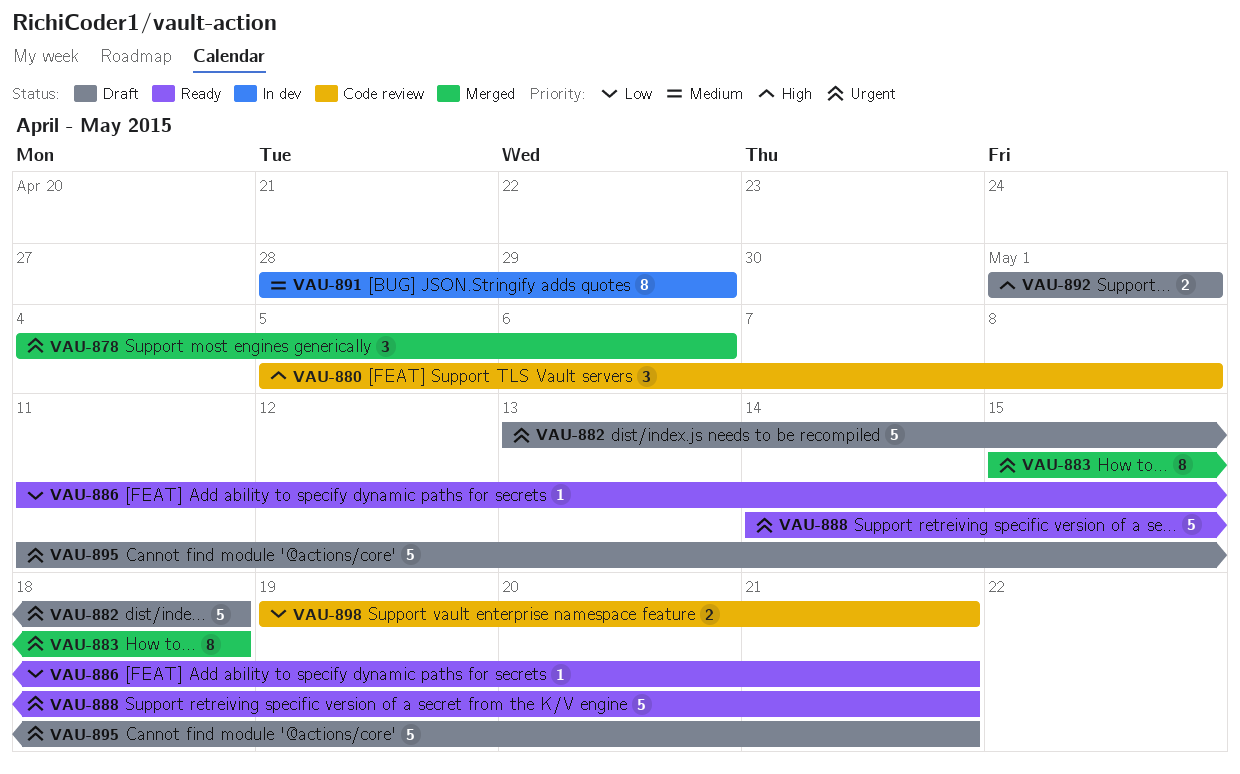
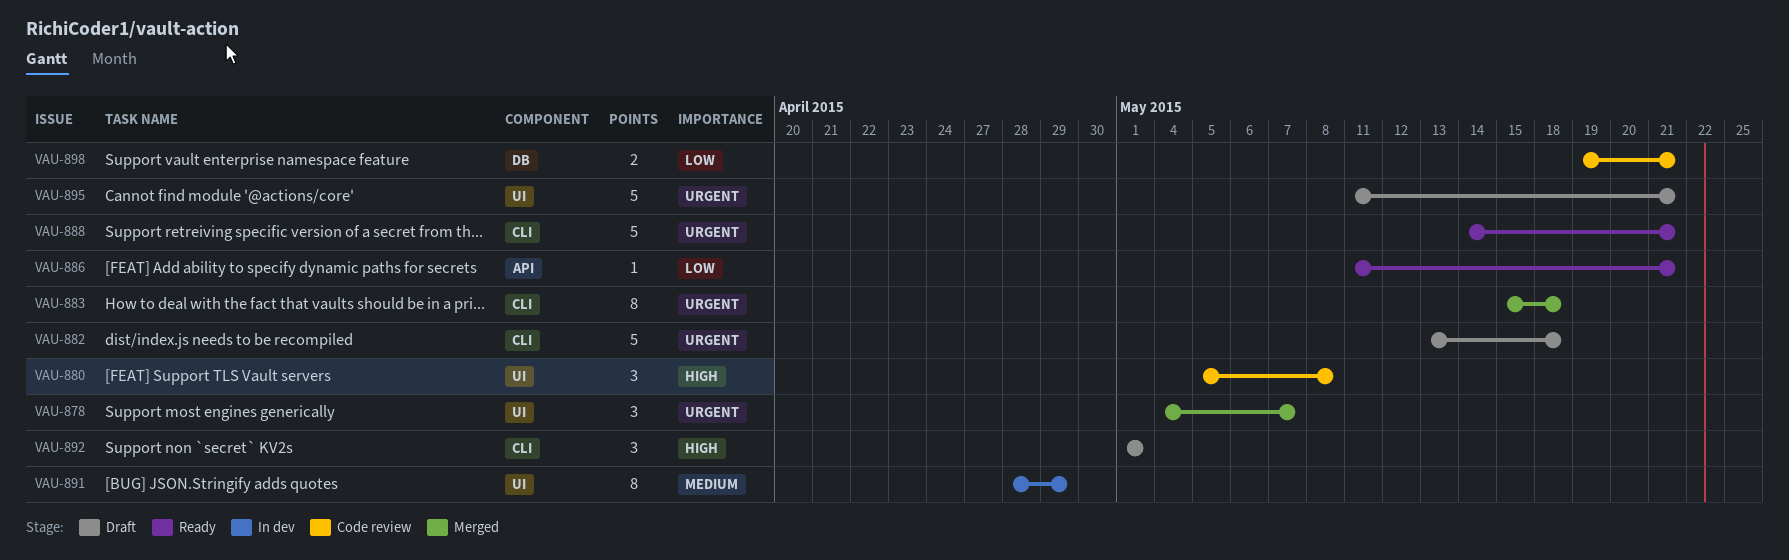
VAU-878, due: May 6 -> May 7
VAU-892, estimate: 2 -> 3

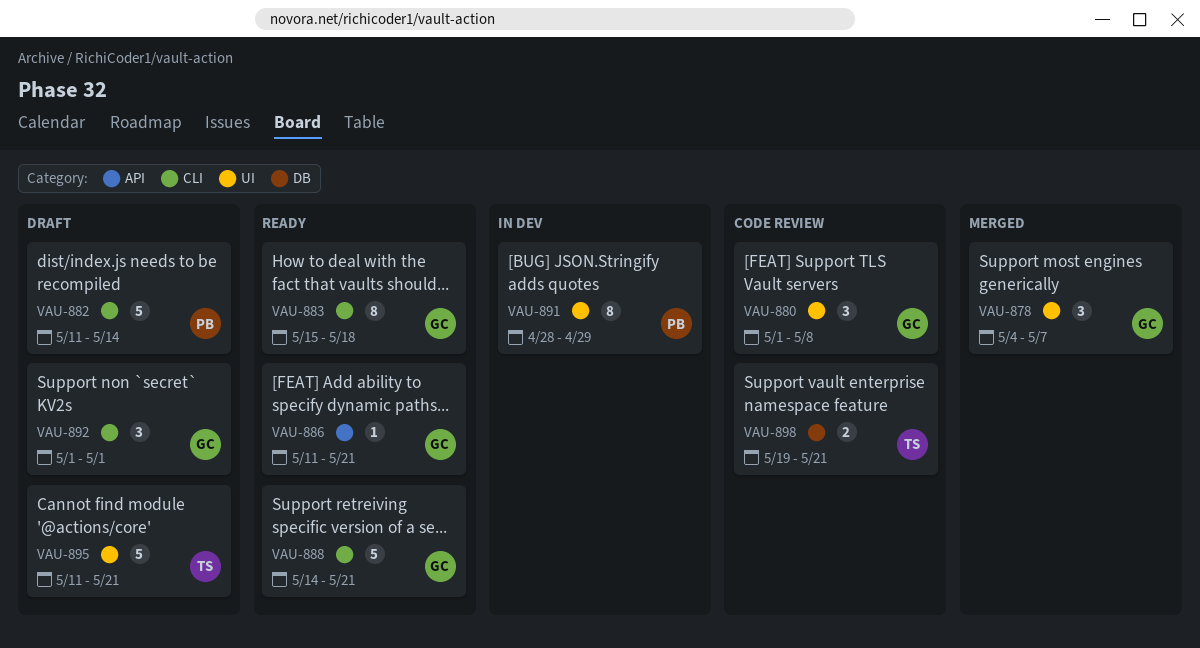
VAU-880, start: May 5 -> May 1
VAU-882, start: May 13 -> May 11
VAU-882, due: May 18 -> May 14
VAU-883, status: Merged -> Ready

